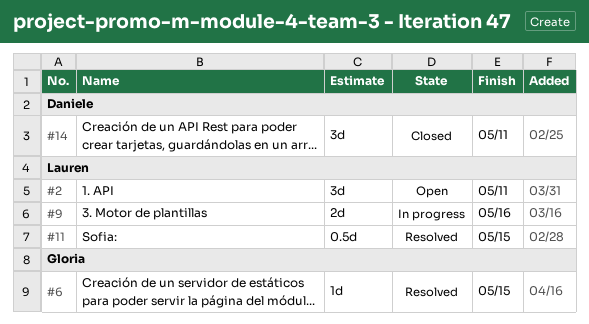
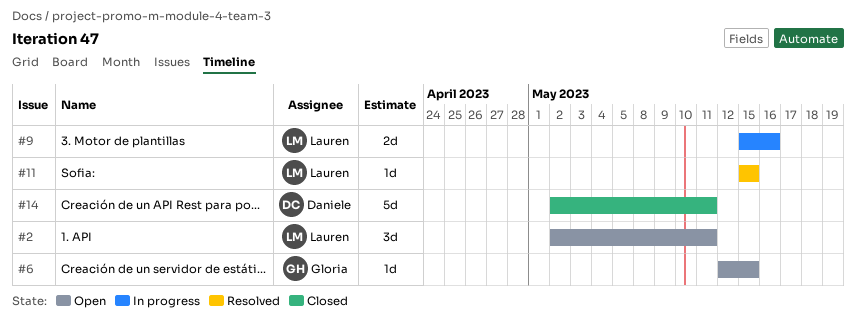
#6, status: Resolved -> Open
#11, estimate: 0.5d -> 1d
#14, estimate: 3d -> 5d

